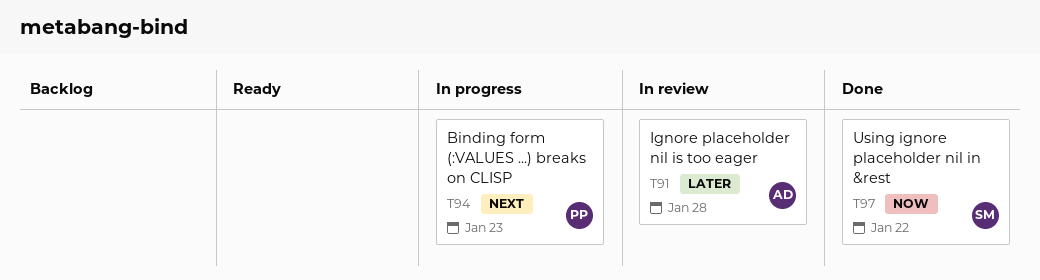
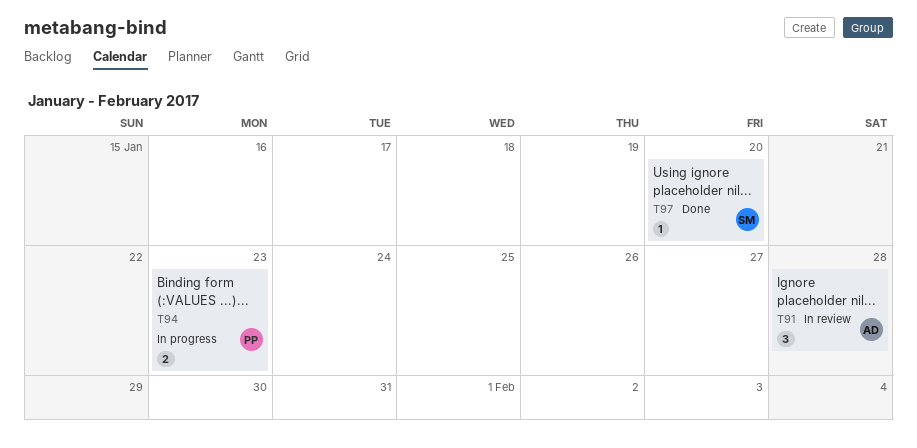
T97, due: Jan 22 -> Jan 20

